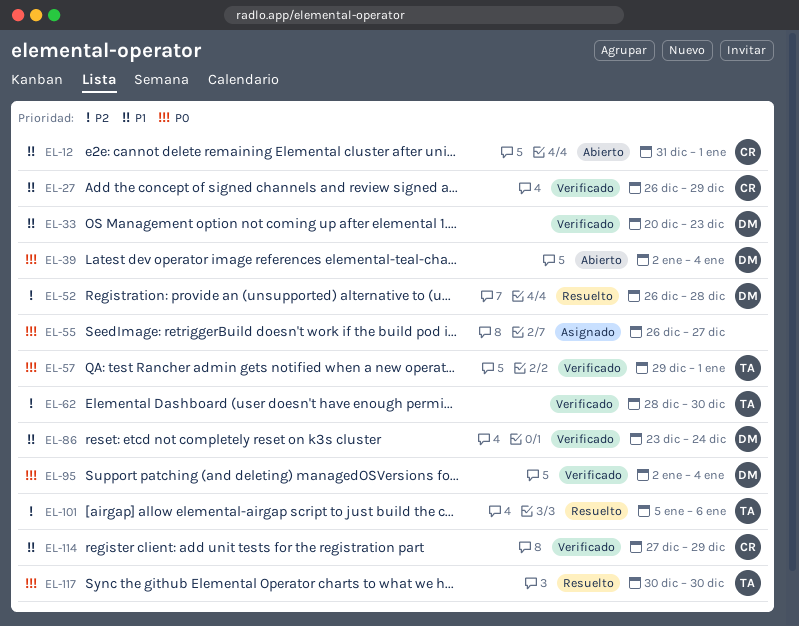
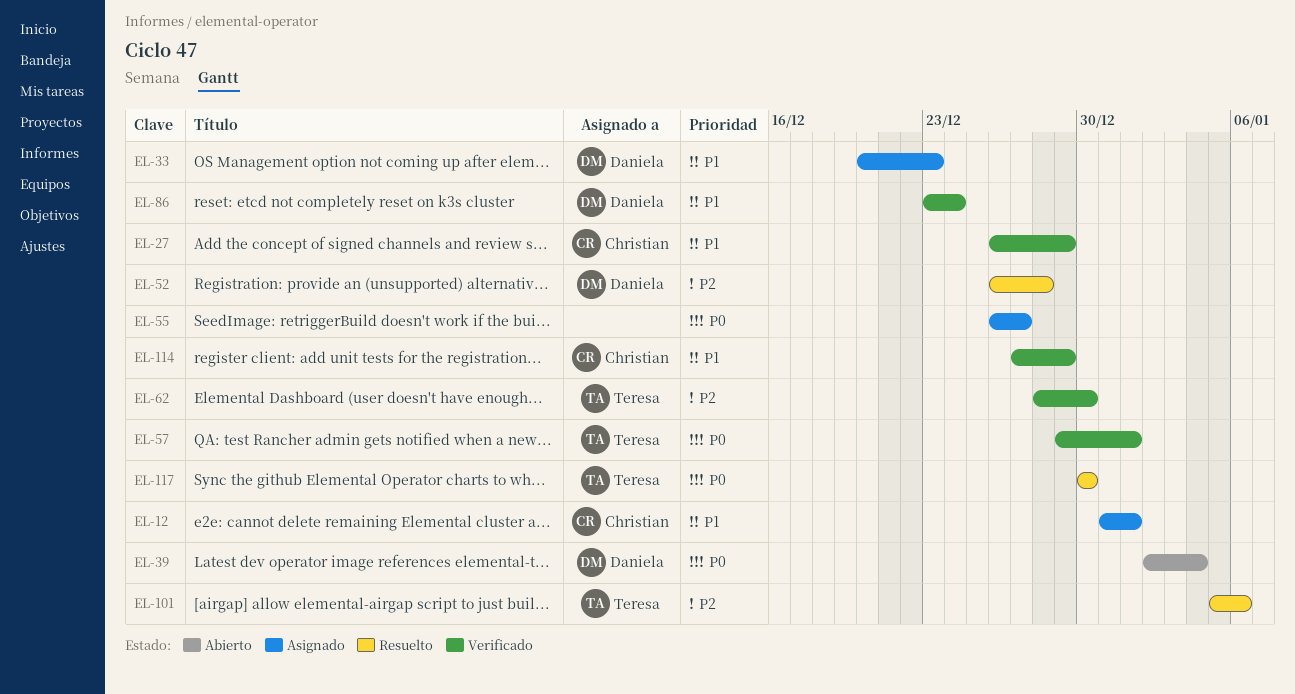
EL-12, status: Abierto -> Asignado
EL-33, status: Verificado -> Asignado
EL-95: present -> none

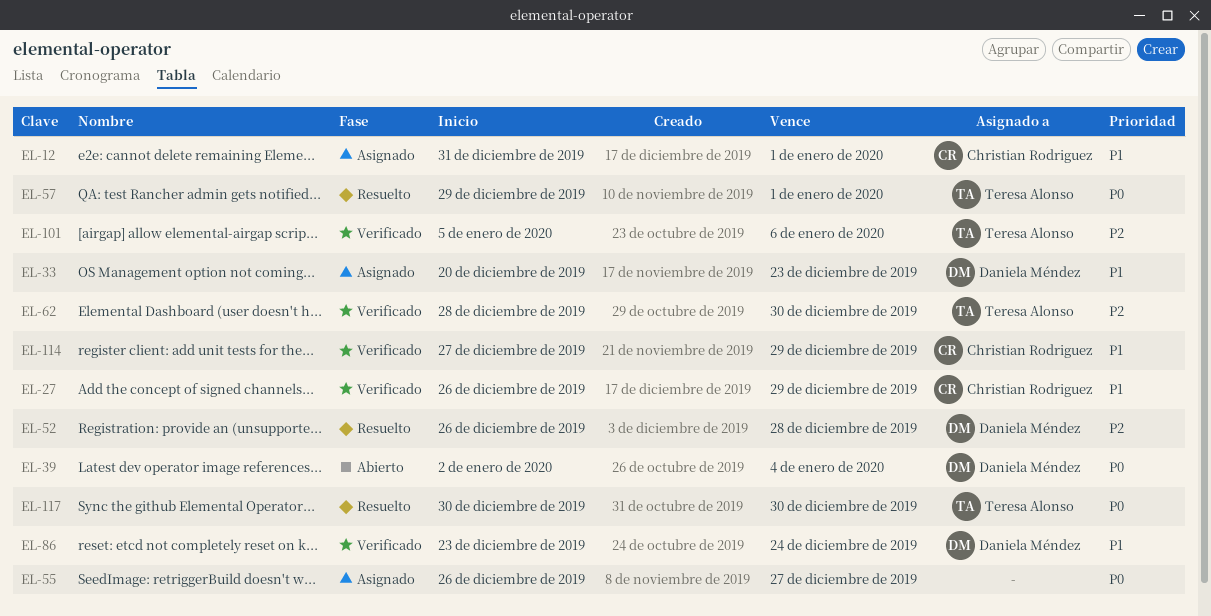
EL-57, status: Verificado -> Resuelto
EL-101, status: Resuelto -> Verificado

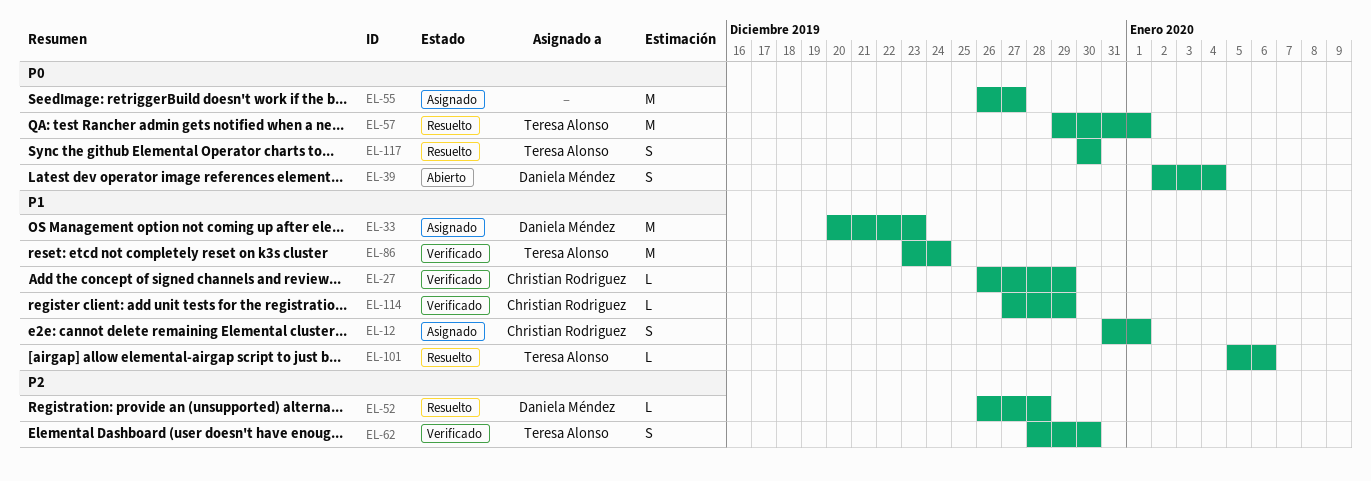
EL-86, owner: Daniela Méndez -> Teresa Alonso
EL-101, status: Verificado -> Resuelto
EL-101, priority: P2 -> P1

